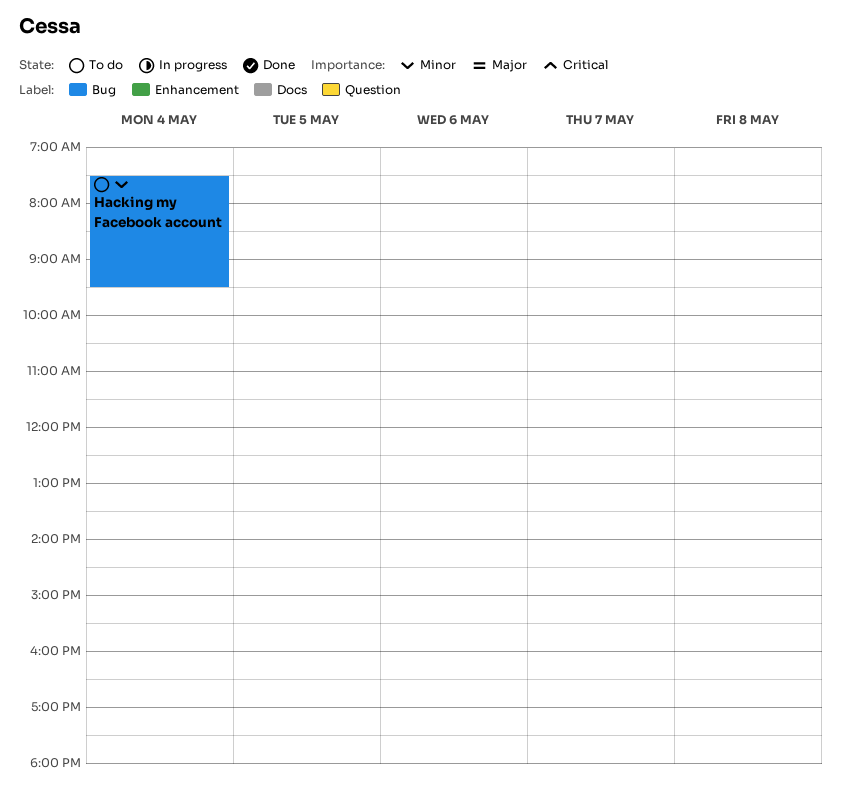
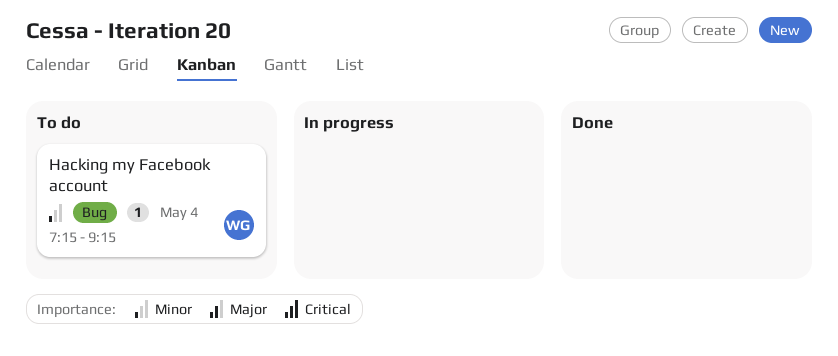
Hacking my Facebook account, begins: 07:30 -> 07:15
Hacking my Facebook account, ends: 09:30 -> 09:15

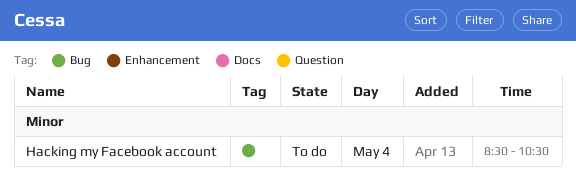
Hacking my Facebook account, begins: 07:15 -> 08:30
Hacking my Facebook account, ends: 09:15 -> 10:30

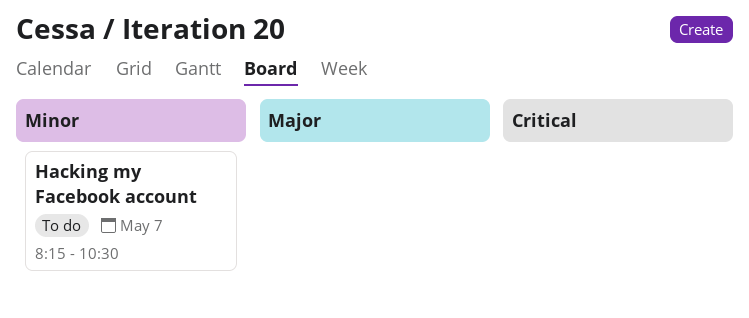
Hacking my Facebook account, day: May 4 -> May 7
Hacking my Facebook account, begins: 08:30 -> 08:15

